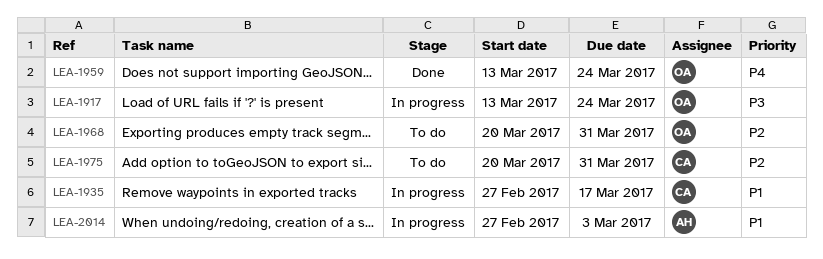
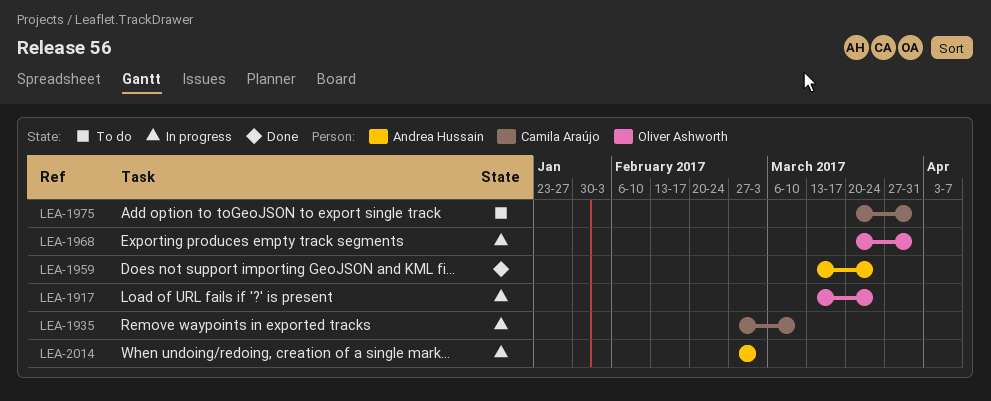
LEA-1935, due: Mar 17 -> Mar 10
LEA-1959, owner: Oliver Ashworth -> Andrea Hussain
LEA-1968, status: To do -> In progress

